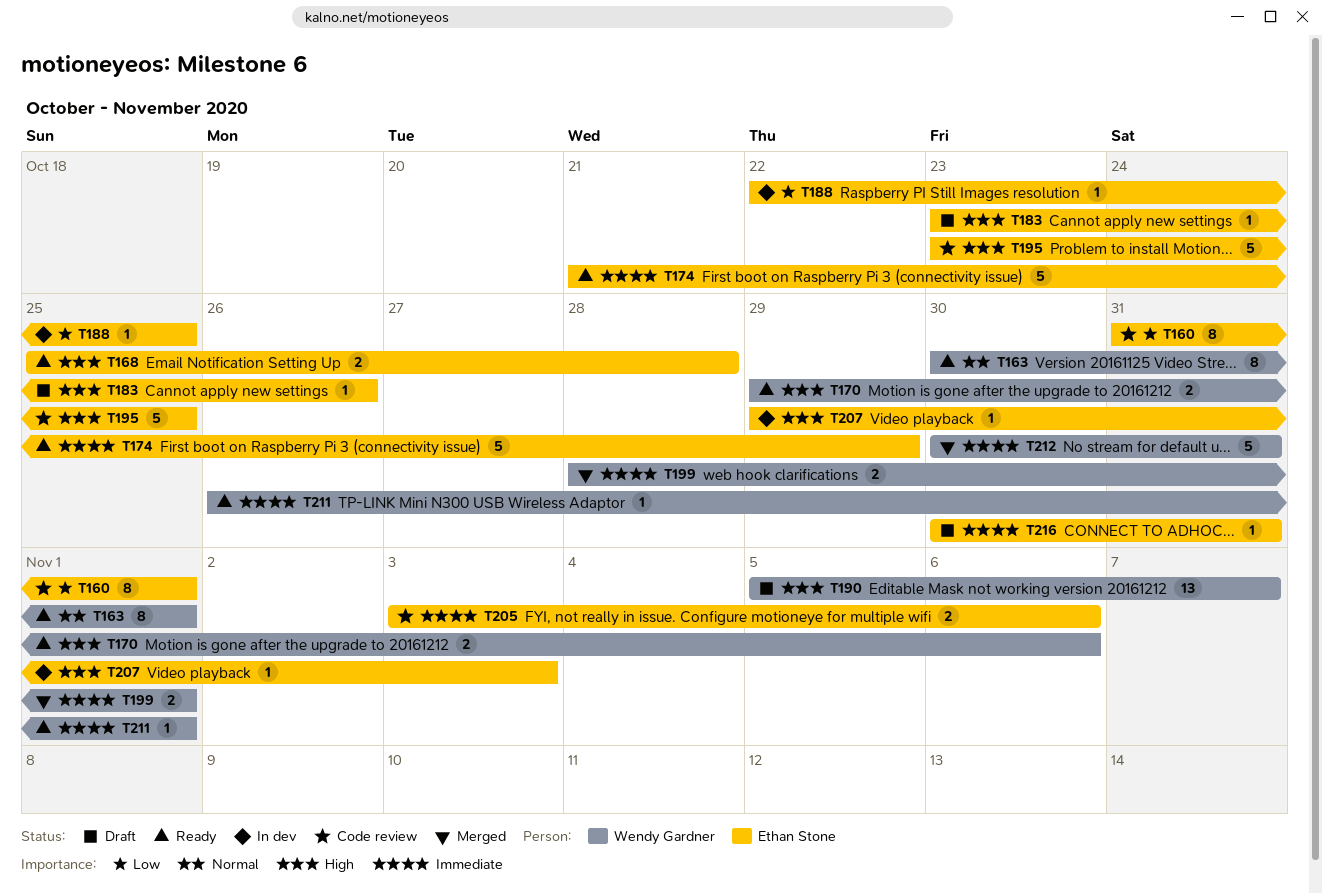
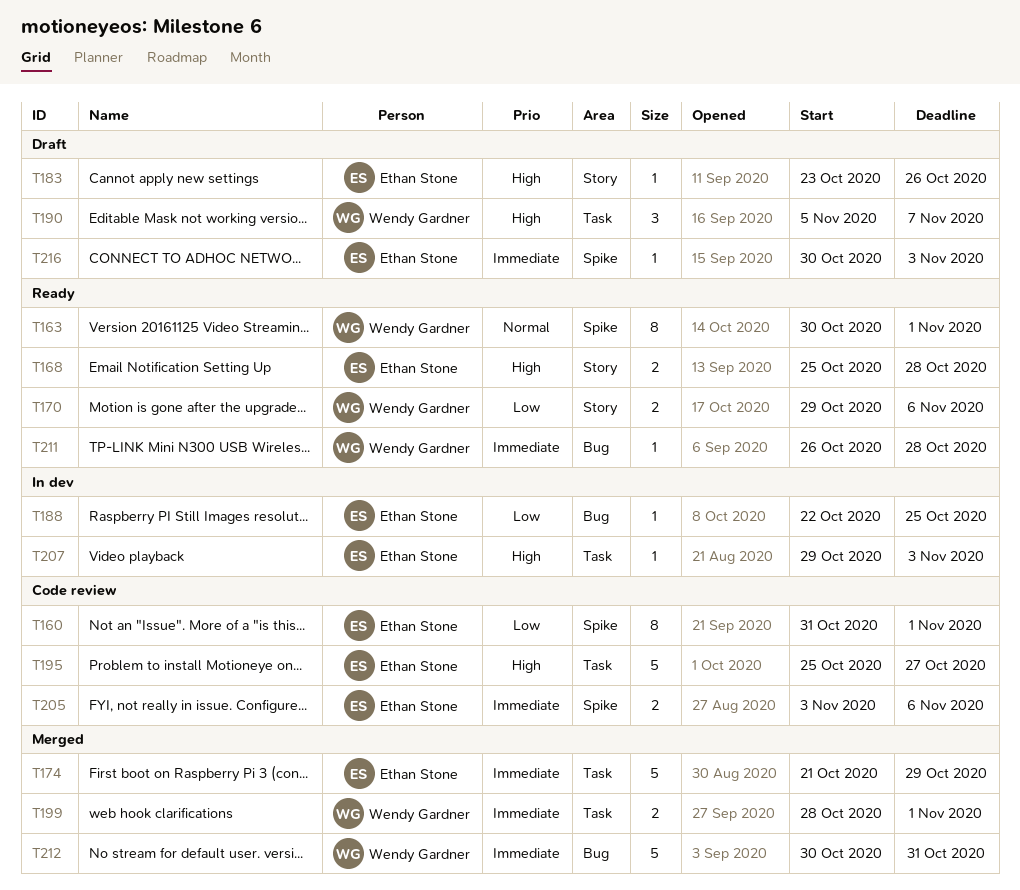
T170, priority: High -> Low
T174, status: Ready -> Merged
T190, estimate: 13 -> 3
T195, start: Oct 23 -> Oct 25
T195, due: Oct 25 -> Oct 27
T211, due: Nov 1 -> Oct 28
T216, due: Oct 31 -> Nov 3

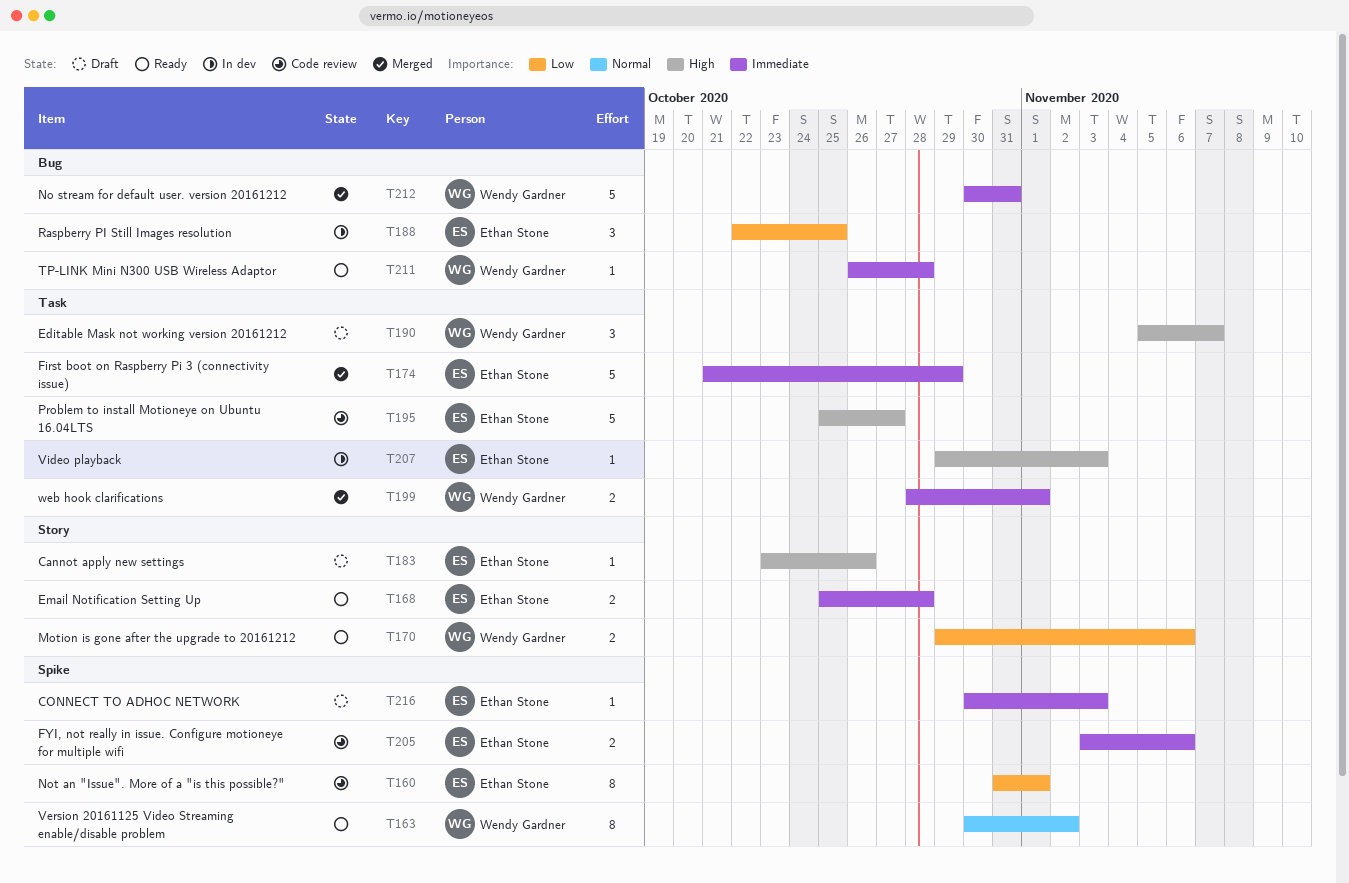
T163, due: Nov 1 -> Nov 2
T168, priority: High -> Immediate
T188, estimate: 1 -> 3

